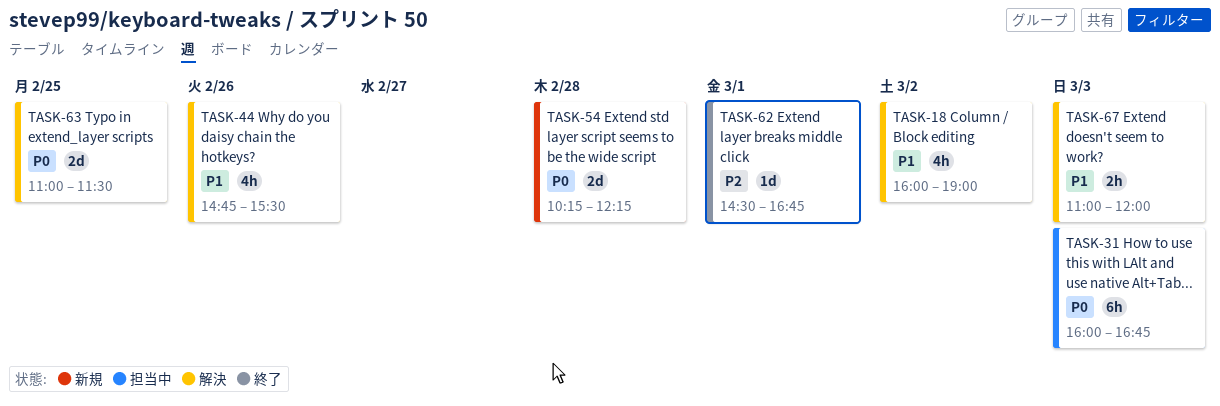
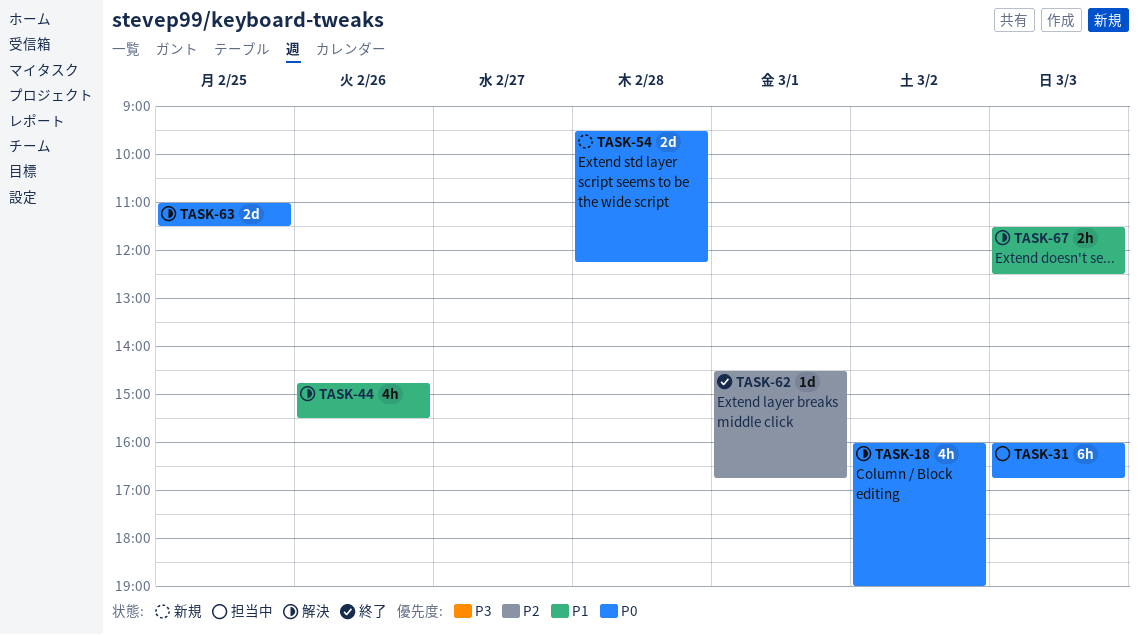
TASK-18, priority: P1 -> P0
TASK-54, begins: 10:15 -> 09:30
TASK-67, begins: 11:00 -> 11:30
TASK-67, ends: 12:00 -> 12:30

